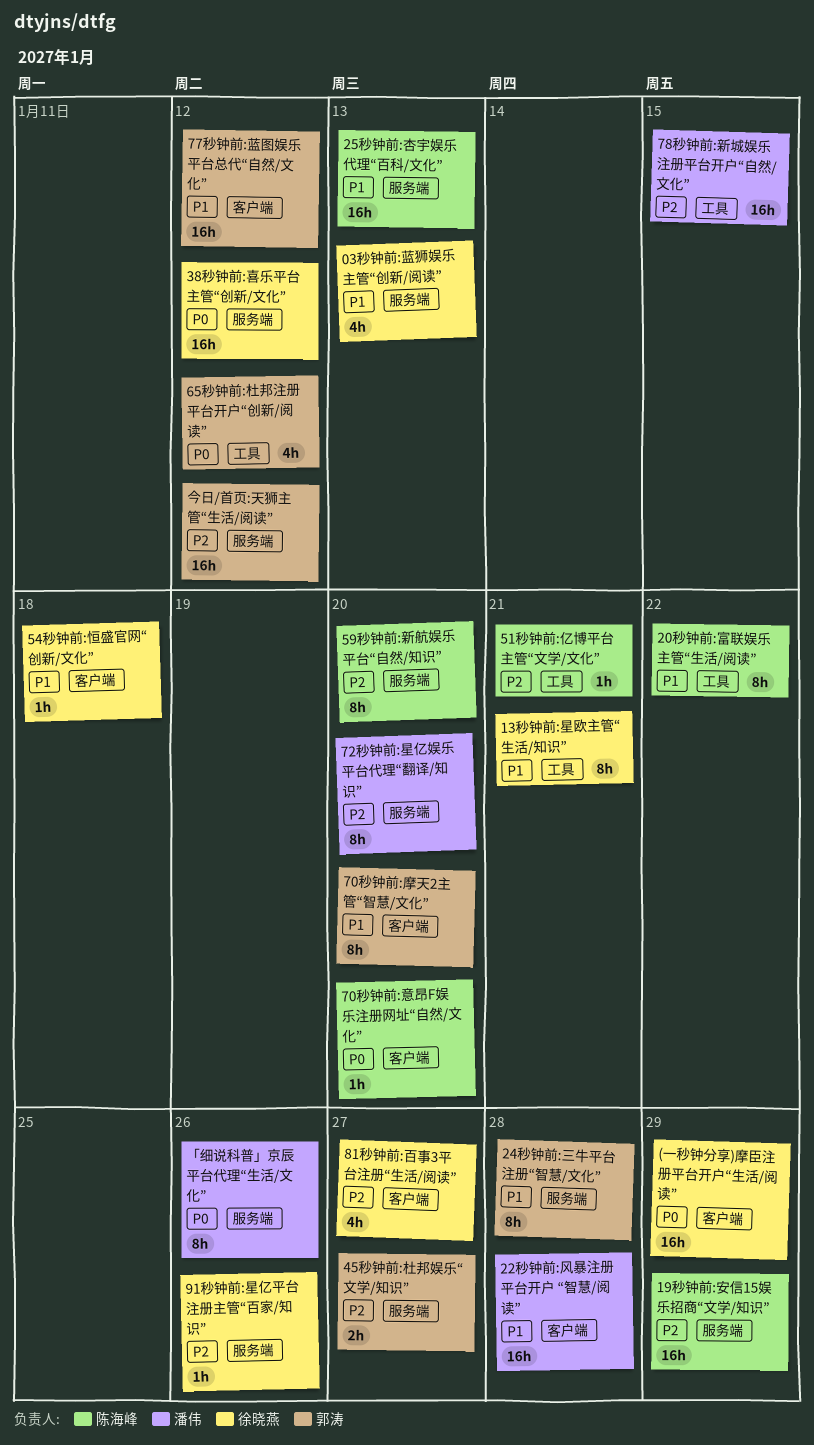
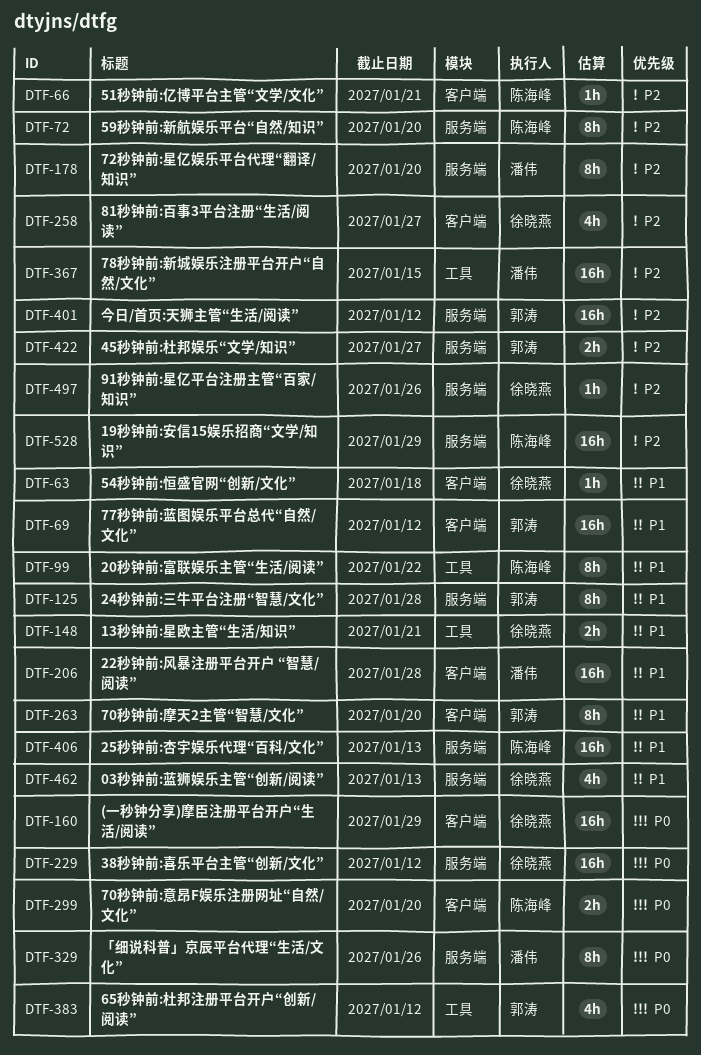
13秒钟前:星欧主管“生活/知识”, estimate: 8h -> 2h
51秒钟前:亿博平台主管“文学/文化”, label: 工具 -> 客户端
70秒钟前:意昂F娱乐注册网址“自然/文化”, estimate: 1h -> 2h

